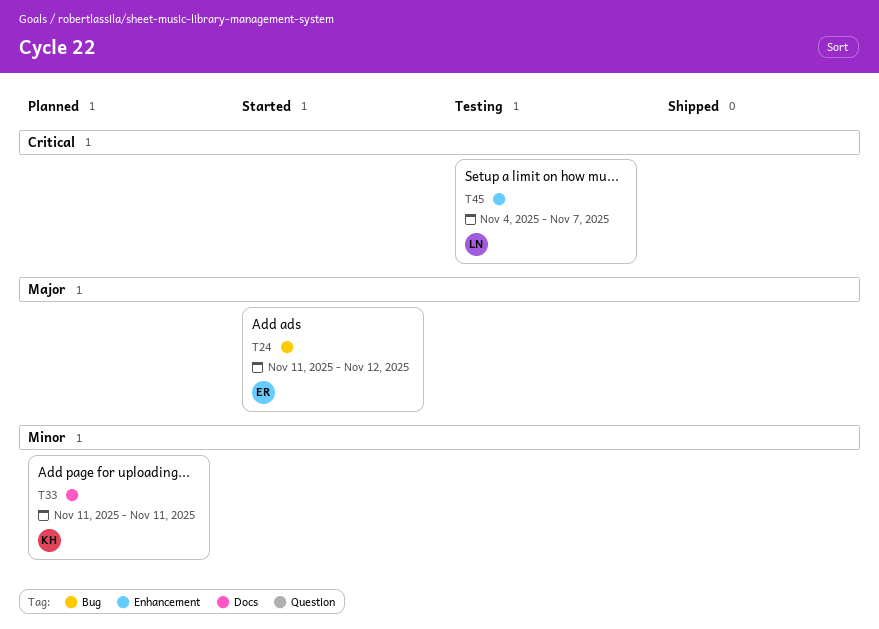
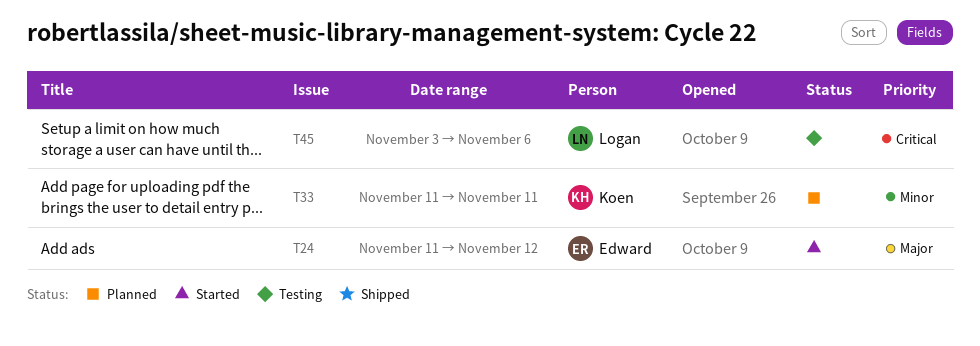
T45, start: Nov 4 -> Nov 3
T45, due: Nov 7 -> Nov 6

